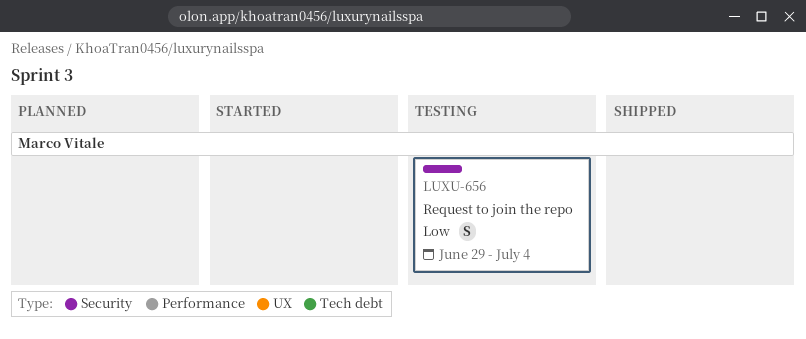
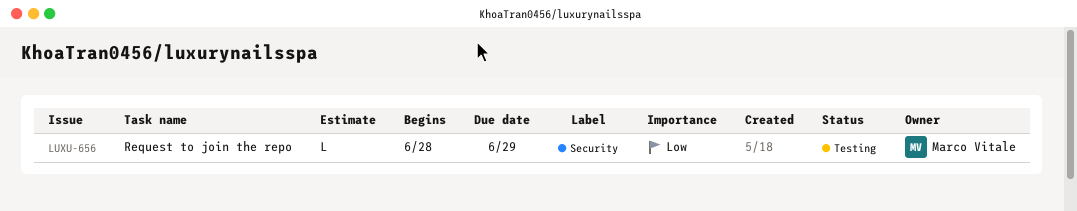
LUXU-656, estimate: S -> L
LUXU-656, start: Jun 29 -> Jun 28
LUXU-656, due: Jul 4 -> Jun 29

